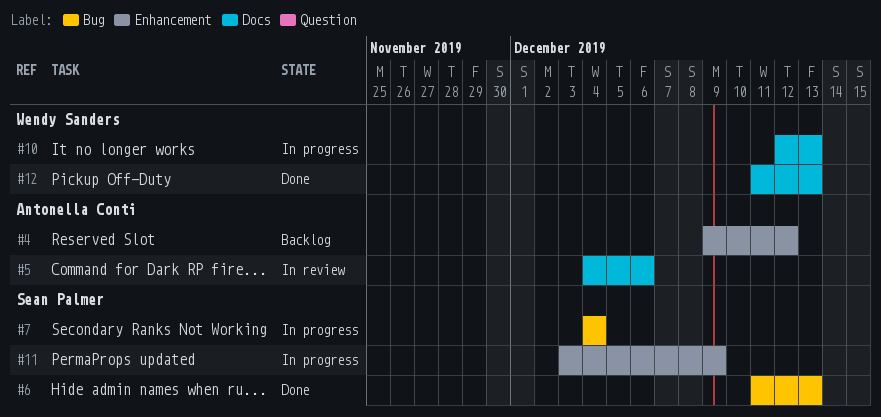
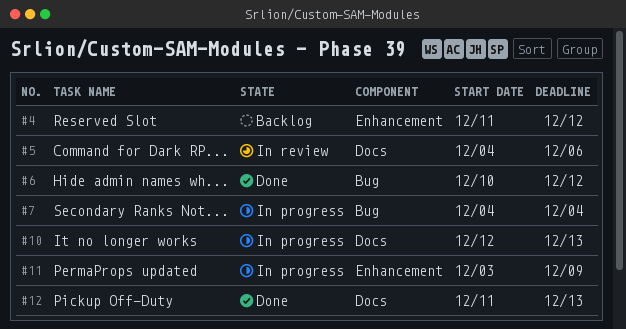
#4, start: Dec 9 -> Dec 11
#6, start: Dec 11 -> Dec 10
#6, due: Dec 13 -> Dec 12

